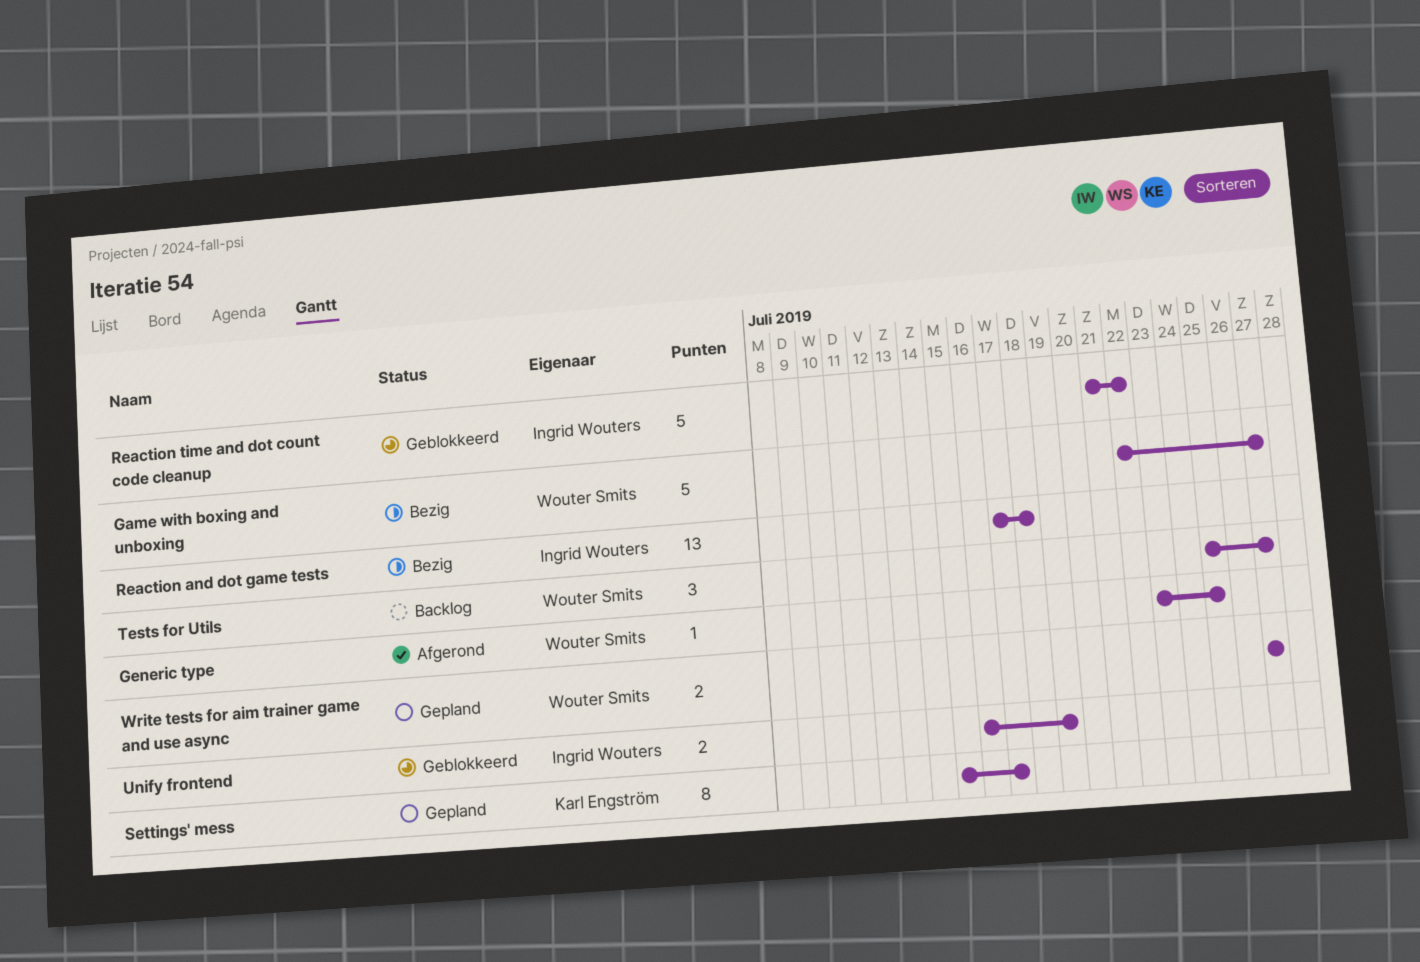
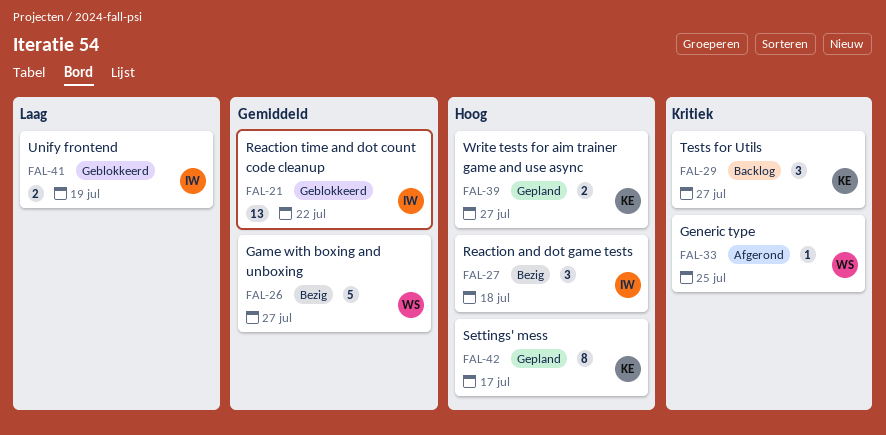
Reaction and dot game tests, estimate: 13 -> 3
Reaction time and dot count code cleanup, estimate: 5 -> 13
Tests for Utils, owner: Wouter Smits -> Karl Engström
Write tests for aim trainer game and use async, owner: Wouter Smits -> Karl Engström

